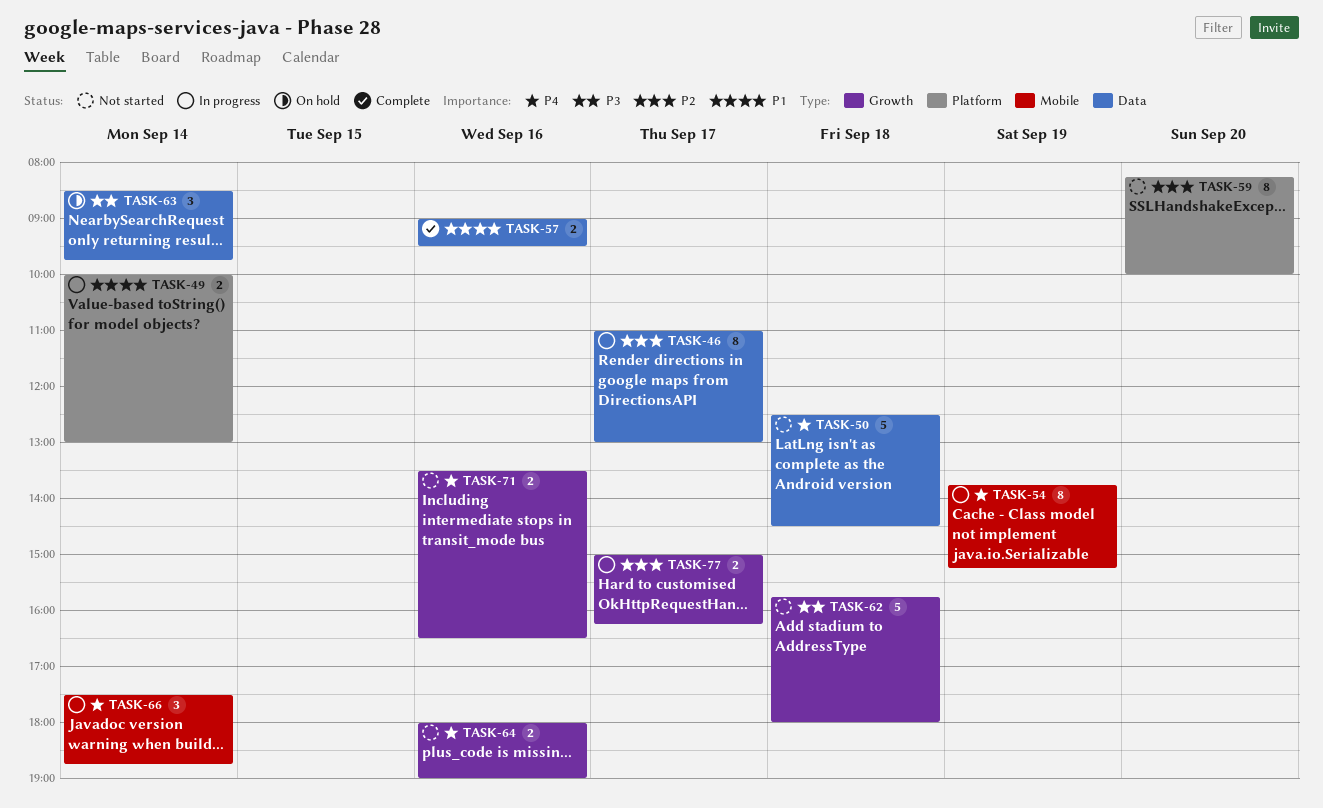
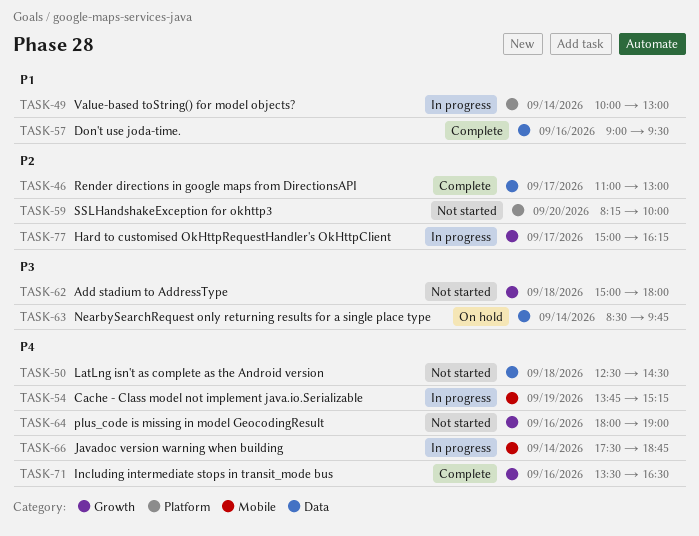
TASK-46, status: In progress -> Complete
TASK-62, begins: 15:45 -> 15:00
TASK-71, status: Not started -> Complete

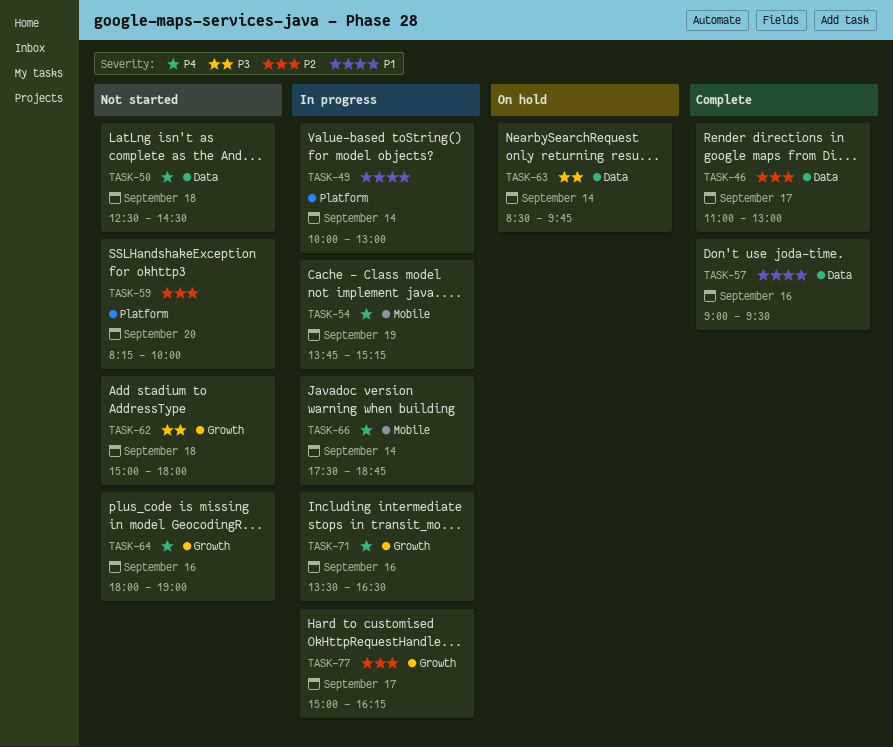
TASK-71, status: Complete -> In progress

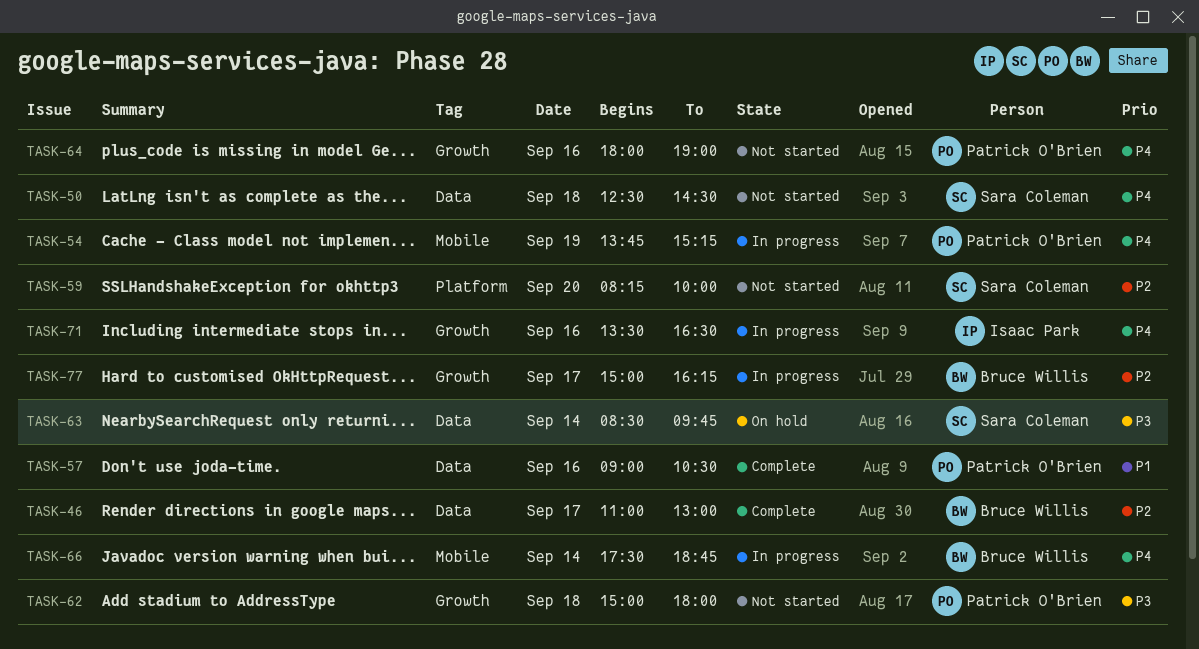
TASK-49: present -> none
TASK-57, ends: 09:30 -> 10:30

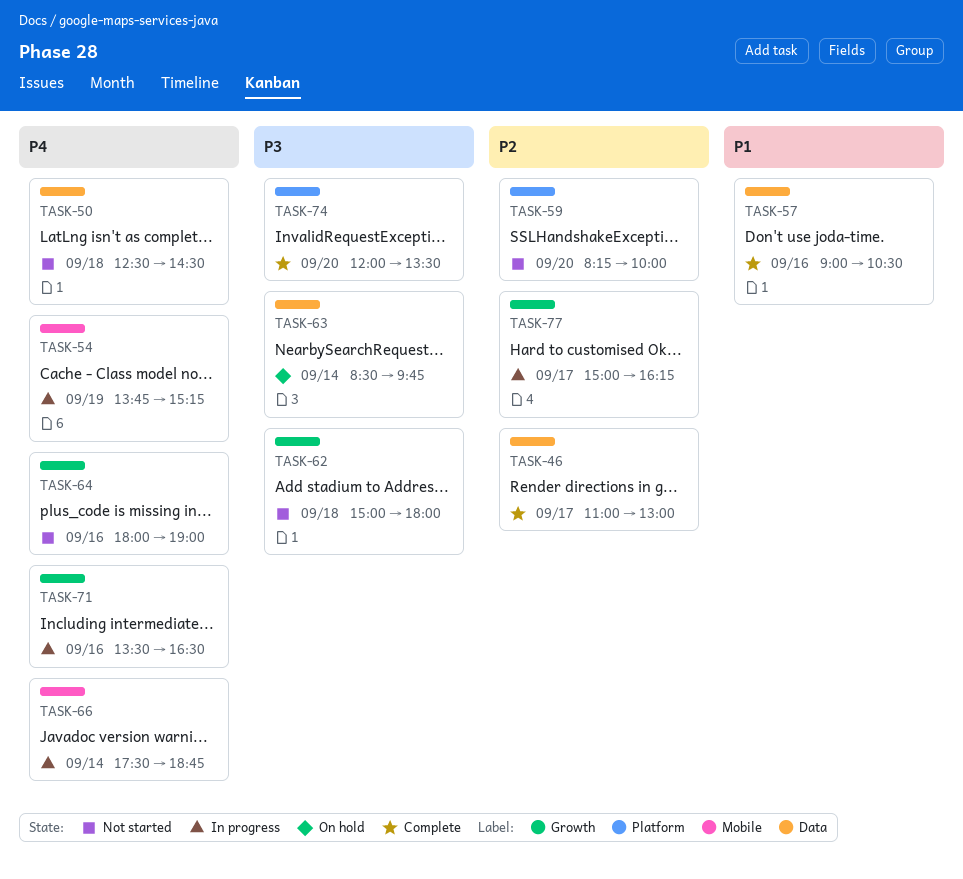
TASK-74: none -> present

